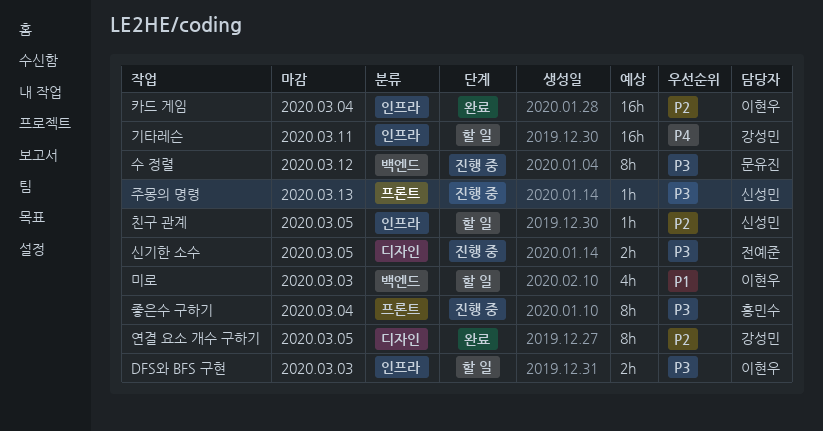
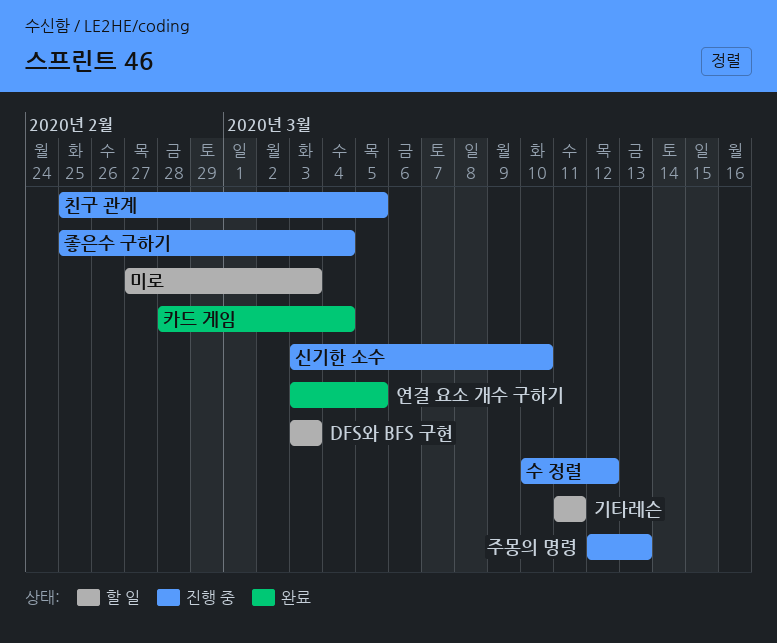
신기한 소수, due: Mar 5 -> Mar 10
친구 관계, status: 할 일 -> 진행 중

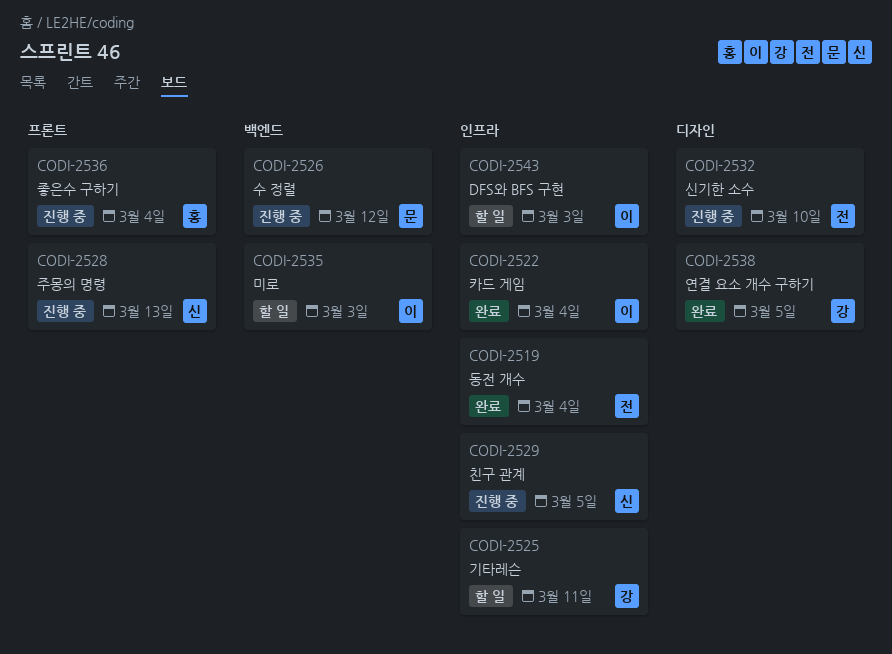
동전 개수: none -> present

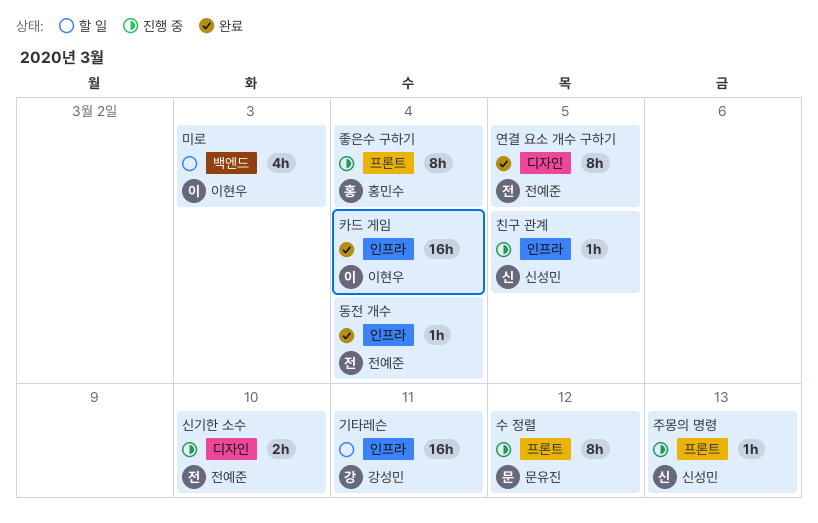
DFS와 BFS 구현: present -> none
수 정렬, label: 백엔드 -> 프론트
연결 요소 개수 구하기, owner: 강성민 -> 전예준

